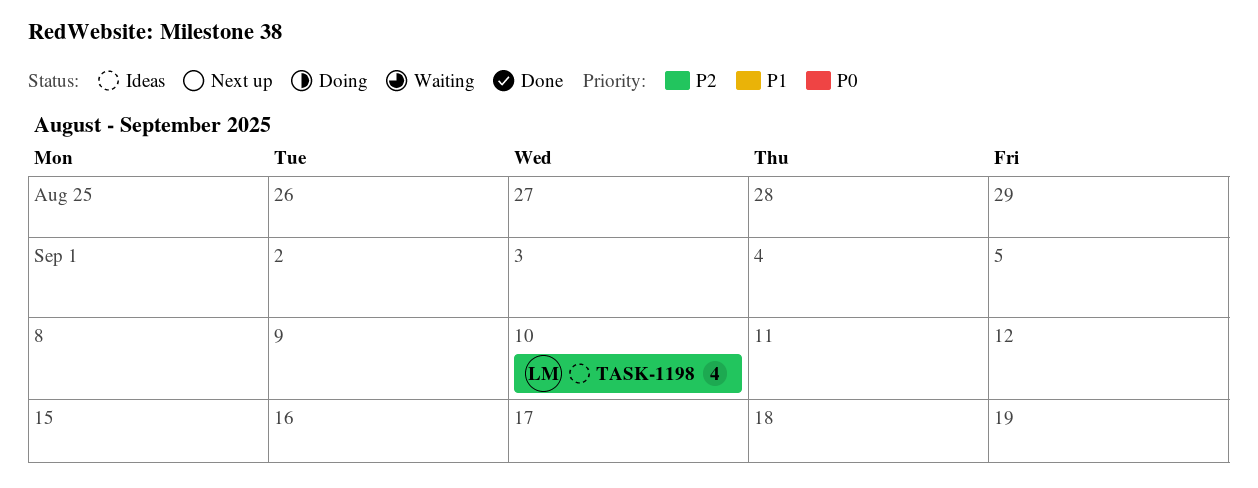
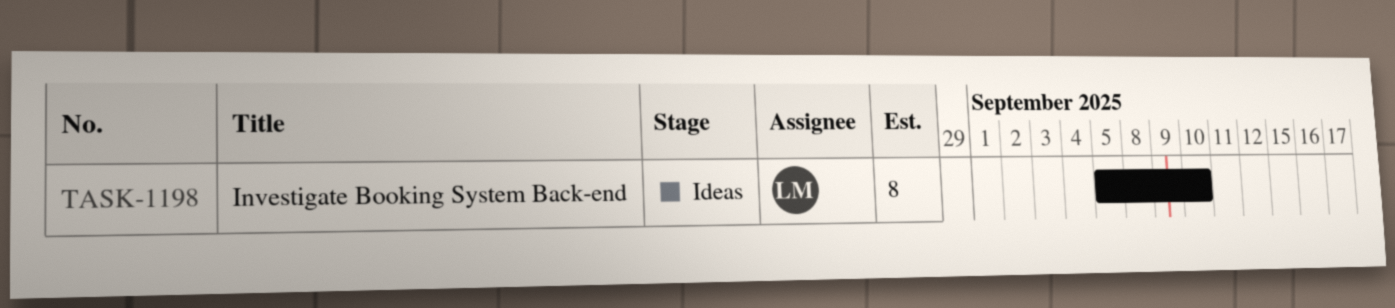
TASK-1198, estimate: 4 -> 8
TASK-1198, start: Sep 10 -> Sep 5

